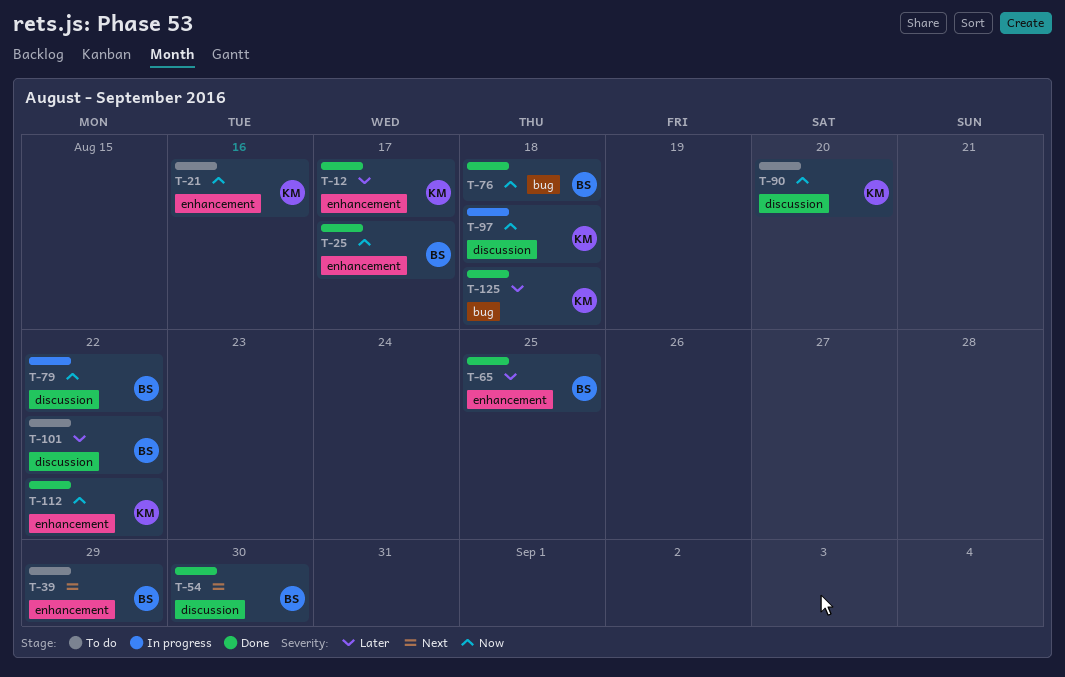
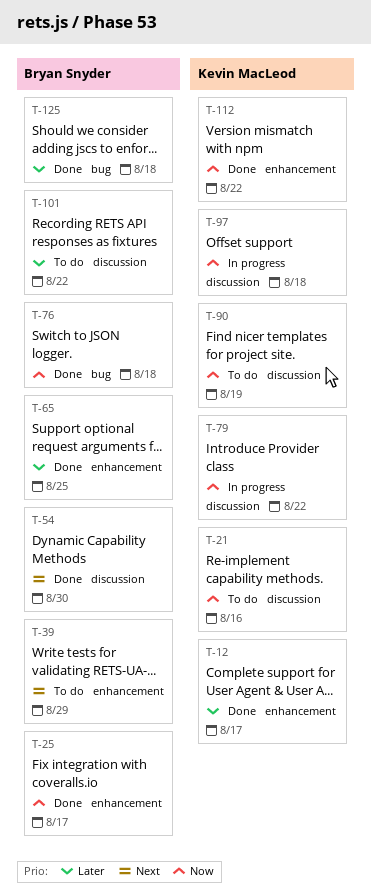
T-21, label: enhancement -> discussion
T-79, owner: Bryan Snyder -> Kevin MacLeod
T-90, due: Aug 20 -> Aug 19
T-125, owner: Kevin MacLeod -> Bryan Snyder

